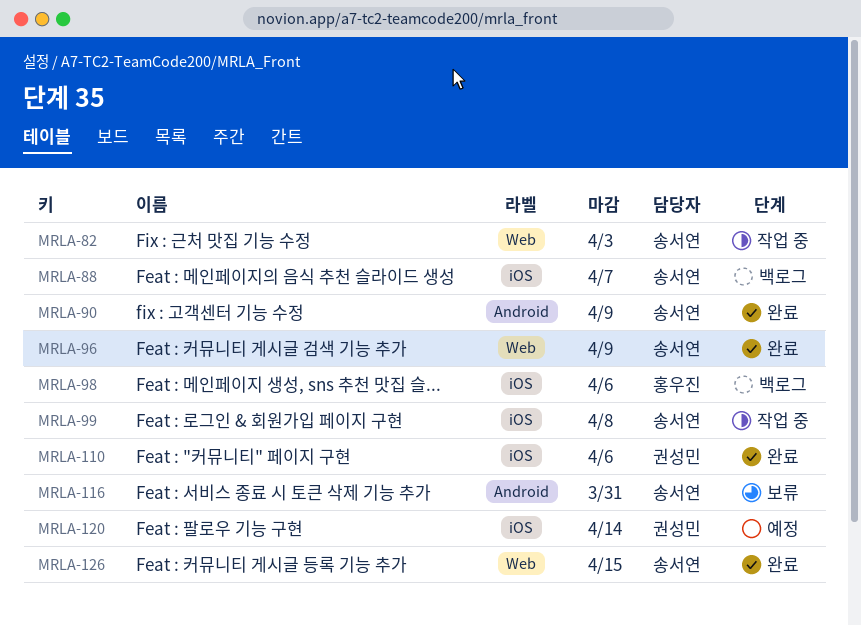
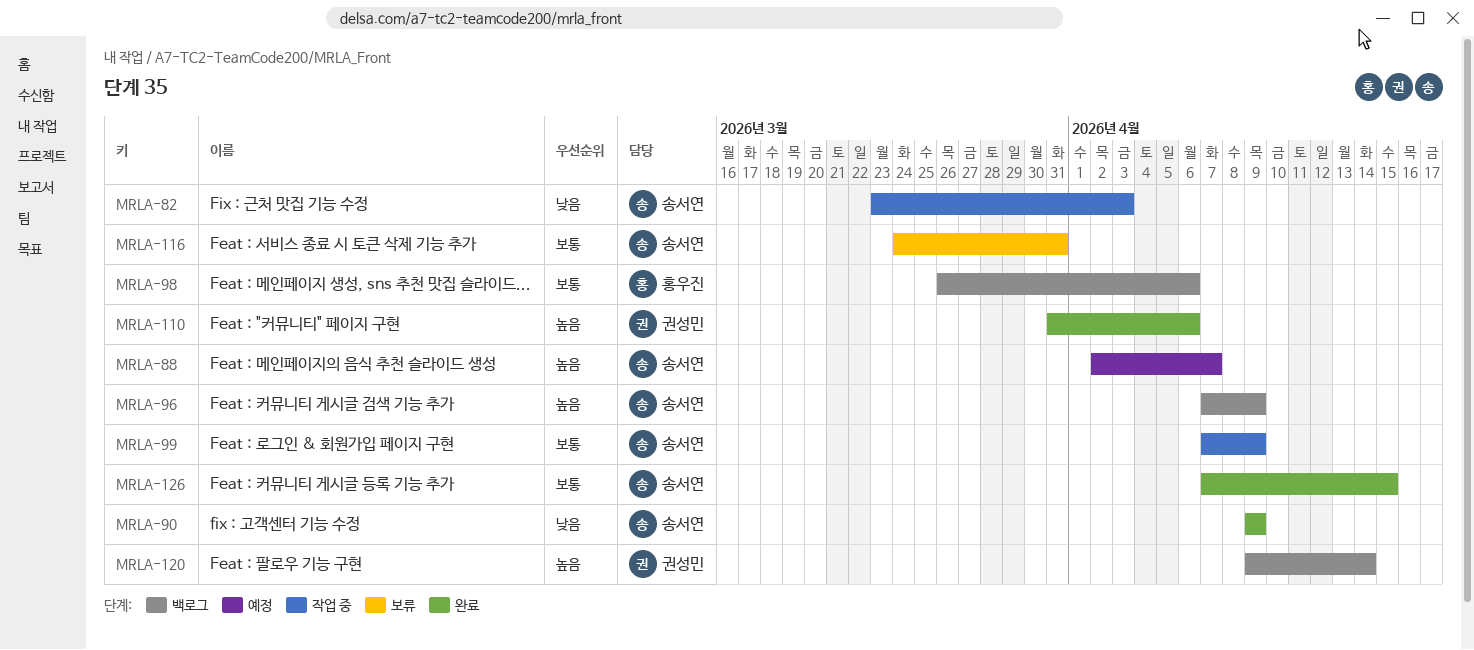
MRLA-88, status: 백로그 -> 예정
MRLA-96, status: 완료 -> 백로그
MRLA-99, due: Apr 8 -> Apr 9
MRLA-120, status: 예정 -> 백로그

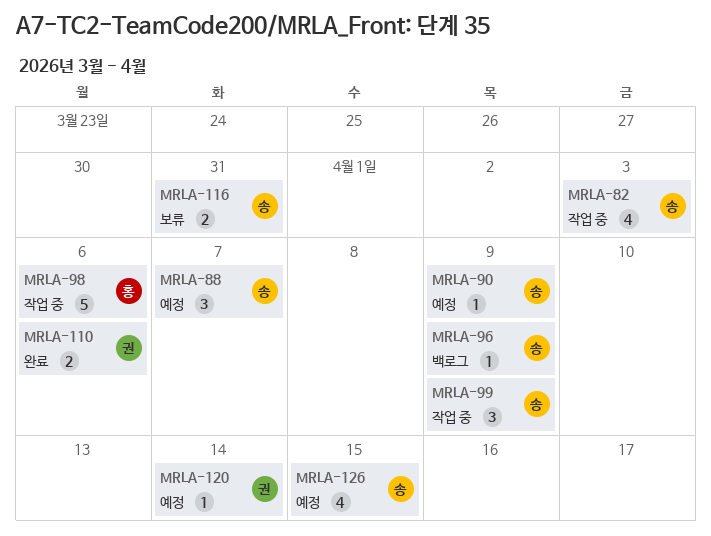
MRLA-90, status: 완료 -> 예정
MRLA-98, status: 백로그 -> 작업 중
MRLA-120, status: 백로그 -> 예정
MRLA-126, status: 완료 -> 예정

